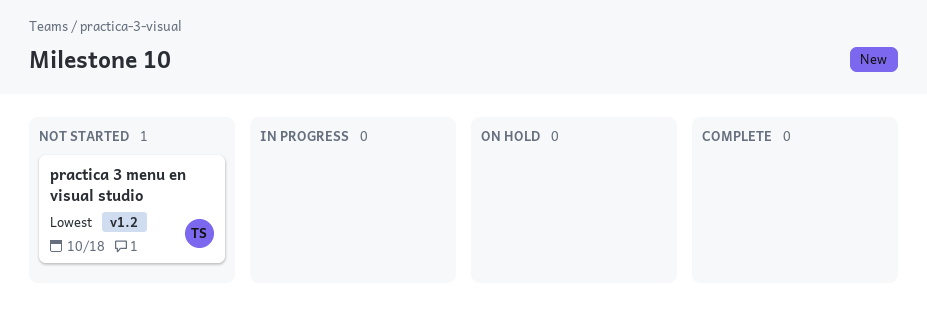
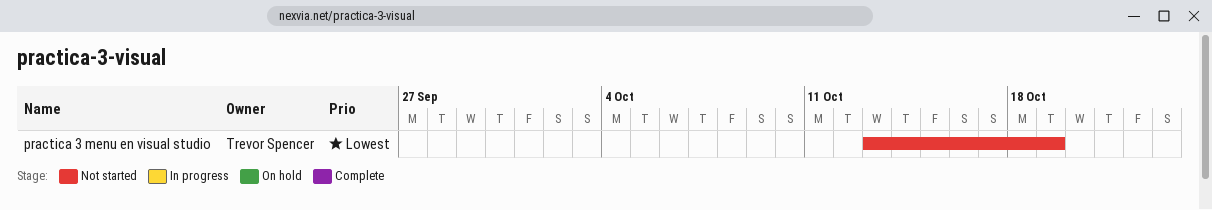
practica 3 menu en visual studio, due: Oct 18 -> Oct 19

